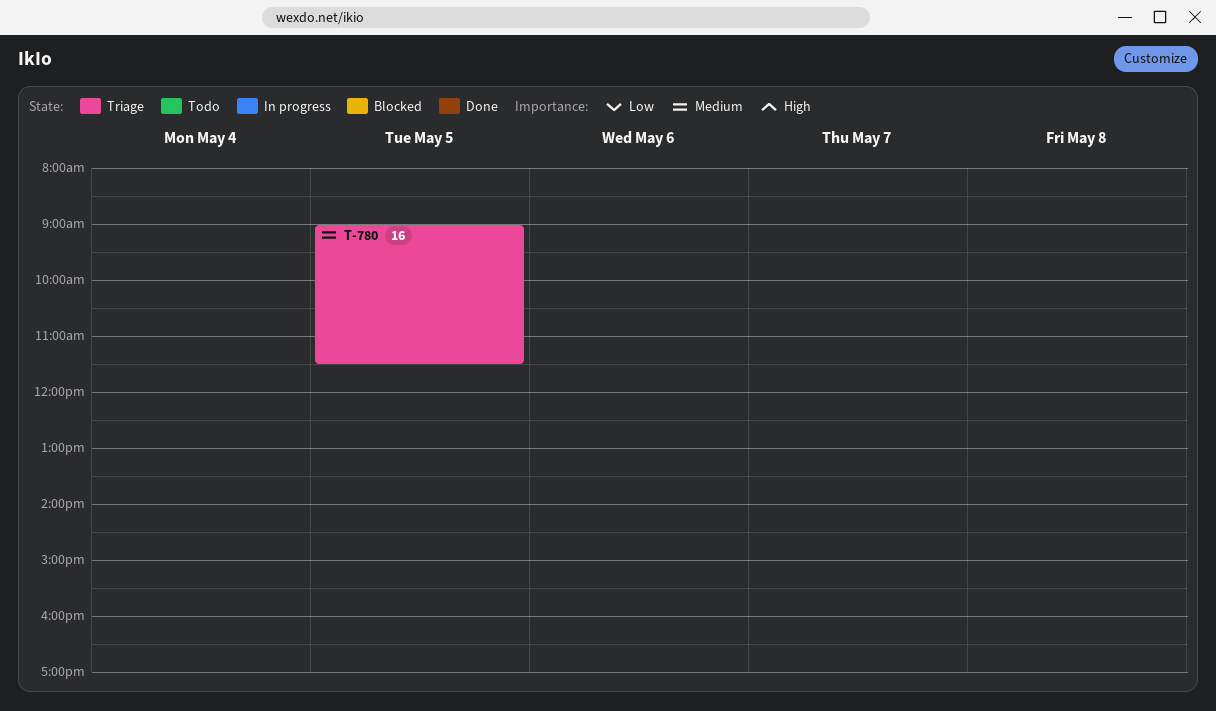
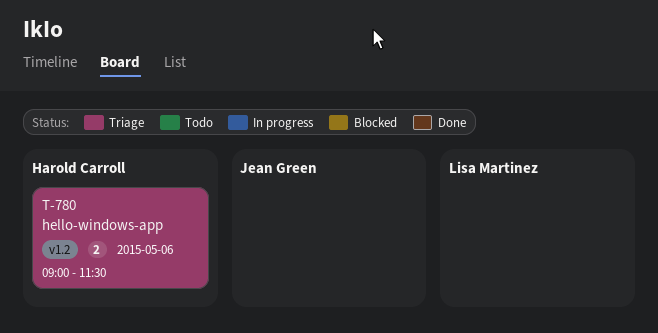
T-780, estimate: 16 -> 2
T-780, day: May 5 -> May 6

